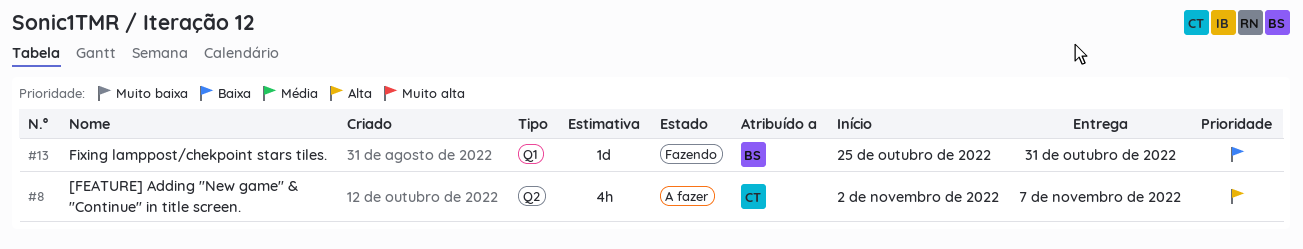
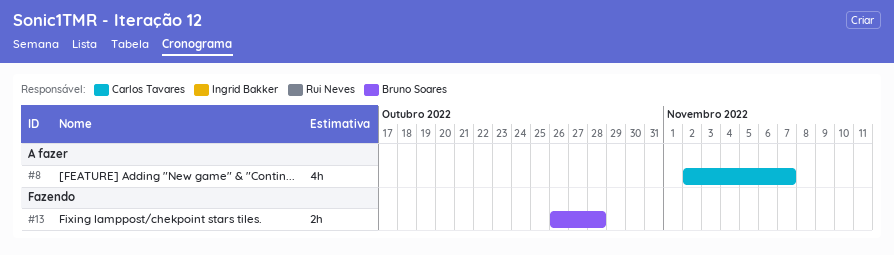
#13, estimate: 1d -> 2h
#13, start: Oct 25 -> Oct 26
#13, due: Oct 31 -> Oct 28

